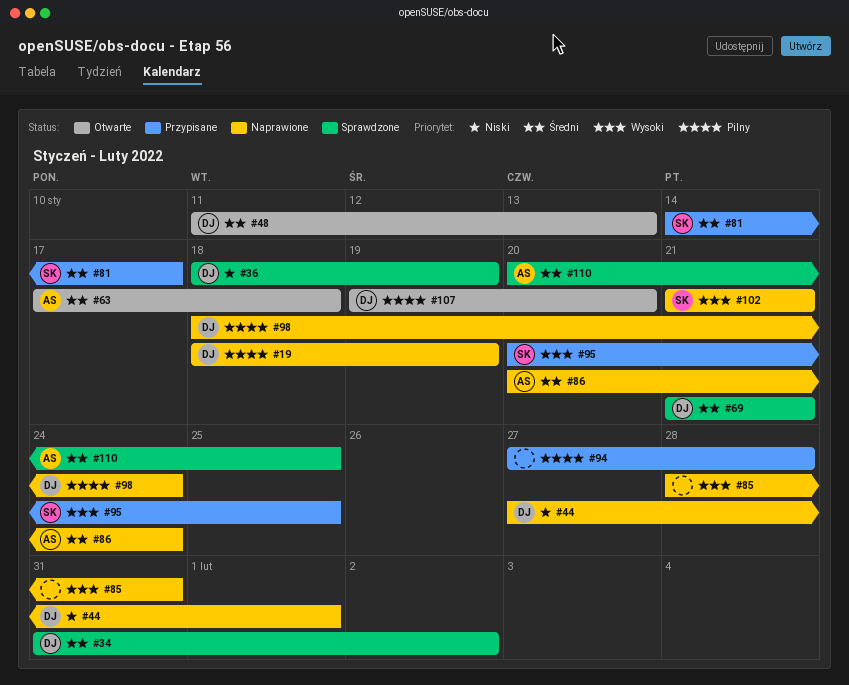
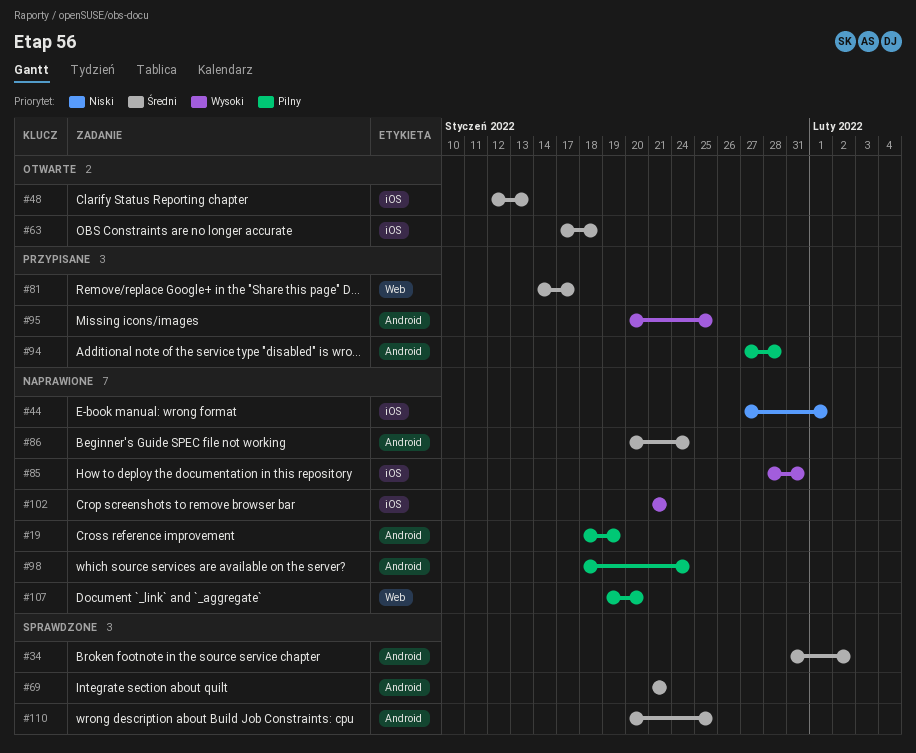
#36: present -> none
#48, start: Jan 11 -> Jan 12
#107, status: Otwarte -> Naprawione

